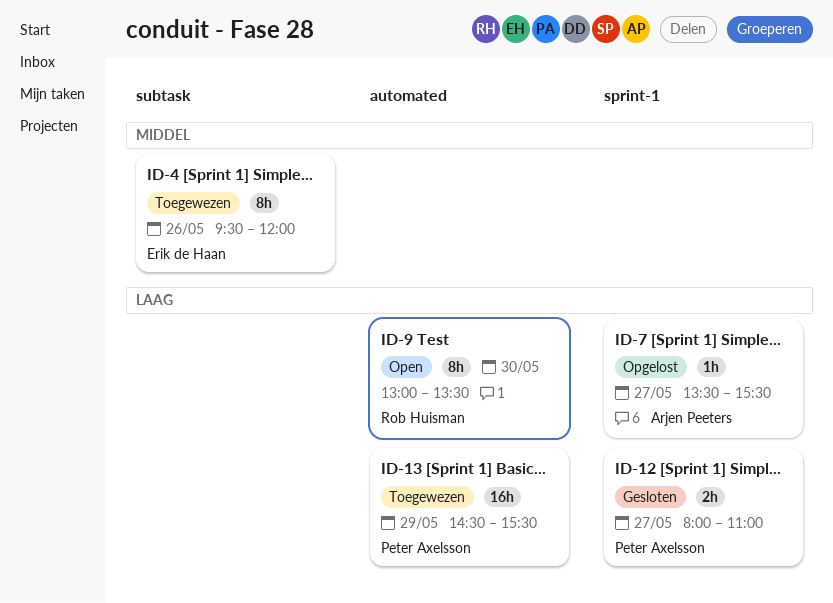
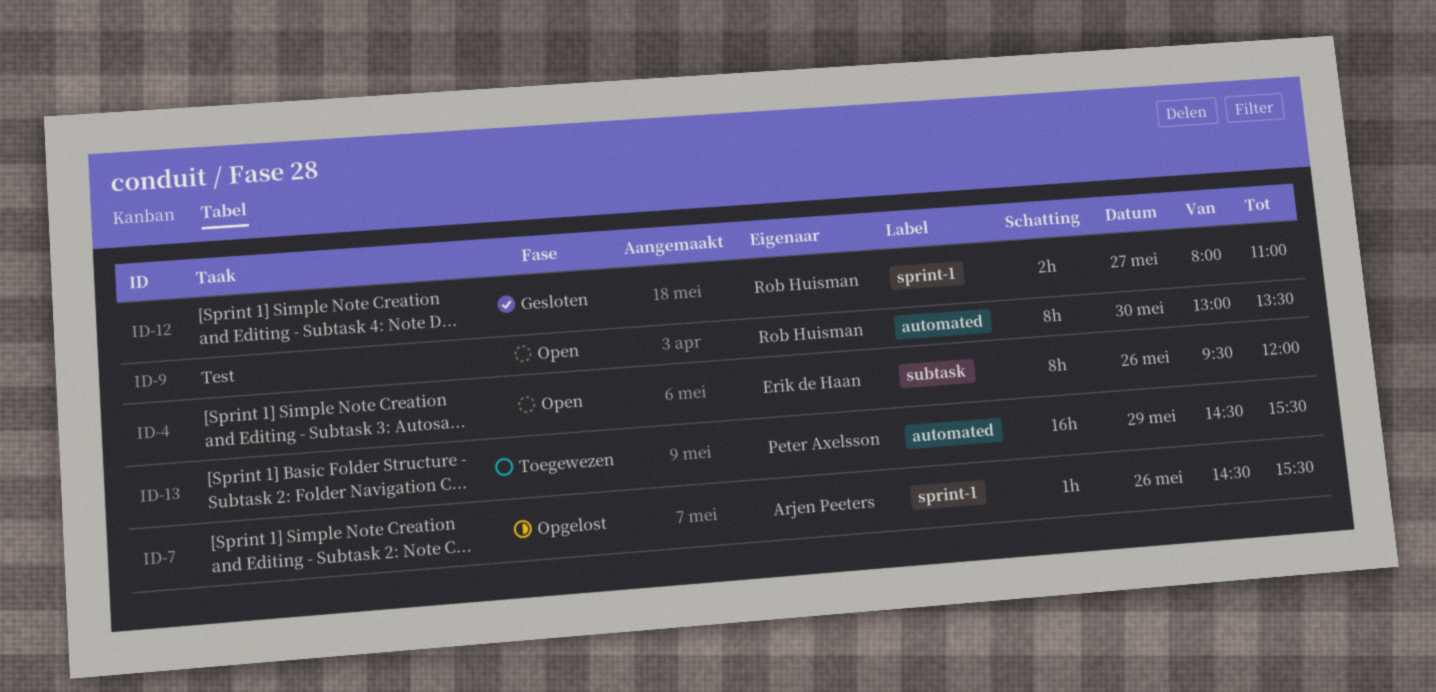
ID-4, status: Toegewezen -> Open
ID-7, day: May 27 -> May 26
ID-7, begins: 13:30 -> 14:30
ID-12, owner: Peter Axelsson -> Rob Huisman

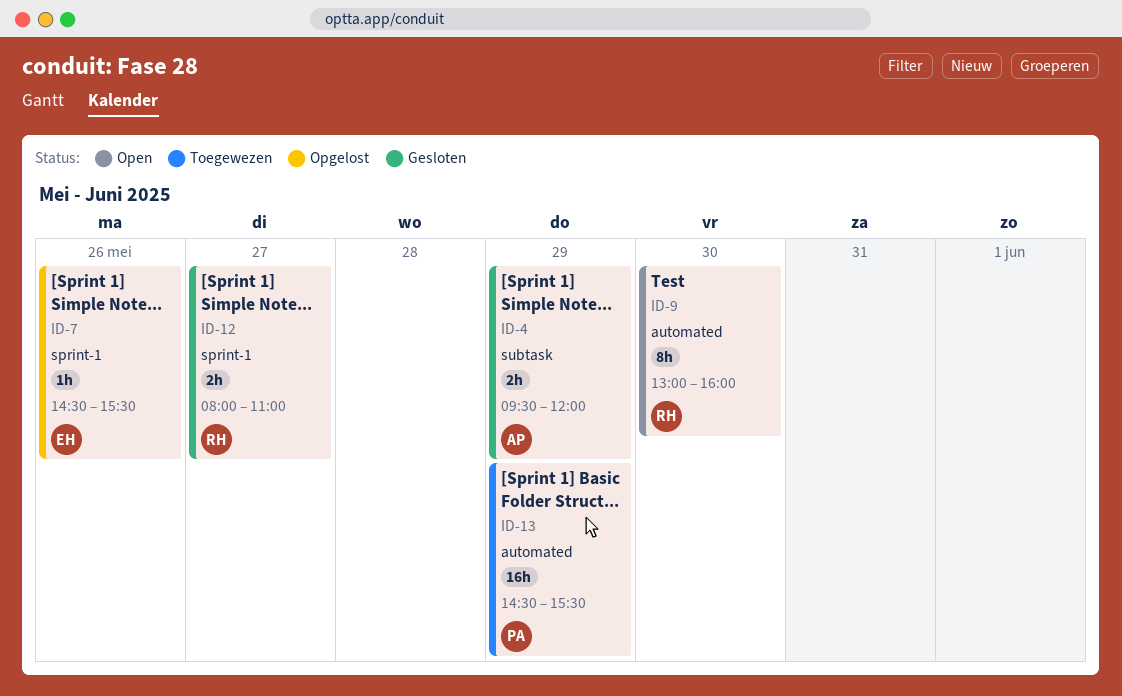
ID-4, status: Open -> Gesloten
ID-4, owner: Erik de Haan -> Arjen Peeters
ID-4, estimate: 8h -> 2h
ID-4, day: May 26 -> May 29
ID-7, owner: Arjen Peeters -> Erik de Haan
ID-9, ends: 13:30 -> 16:00

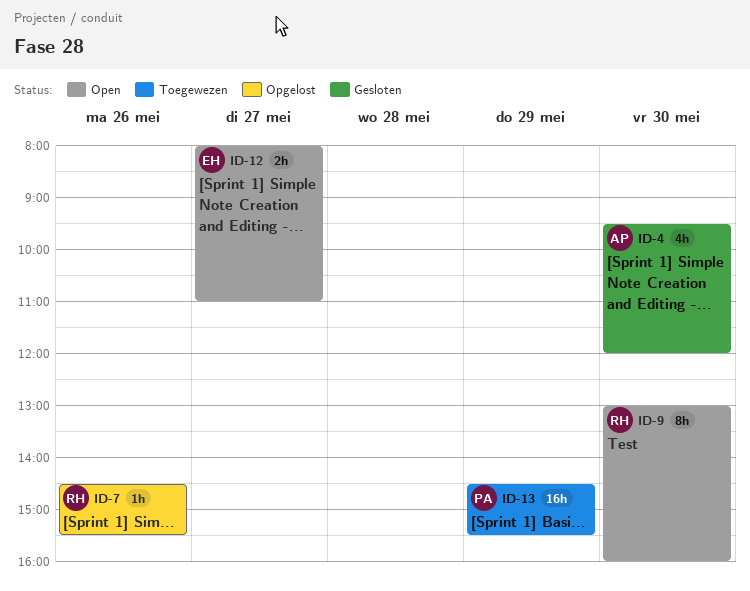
ID-4, estimate: 2h -> 4h
ID-4, day: May 29 -> May 30
ID-7, owner: EH -> RH
ID-12, status: Gesloten -> Open
ID-12, owner: RH -> EH

